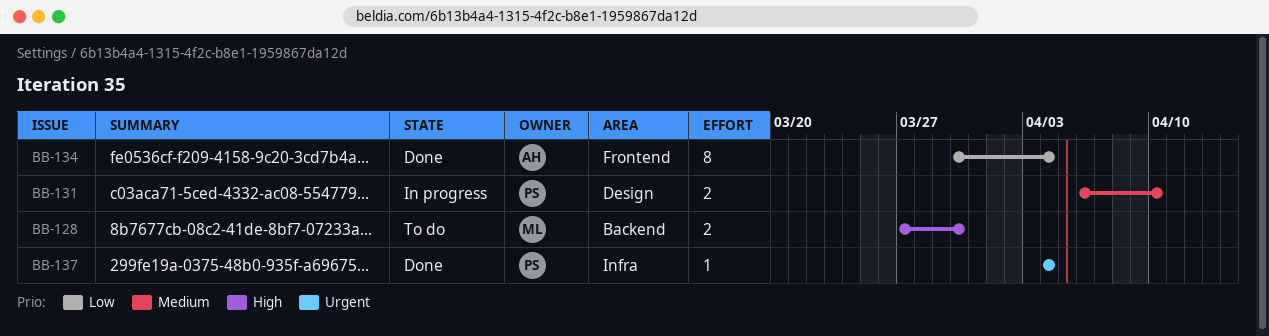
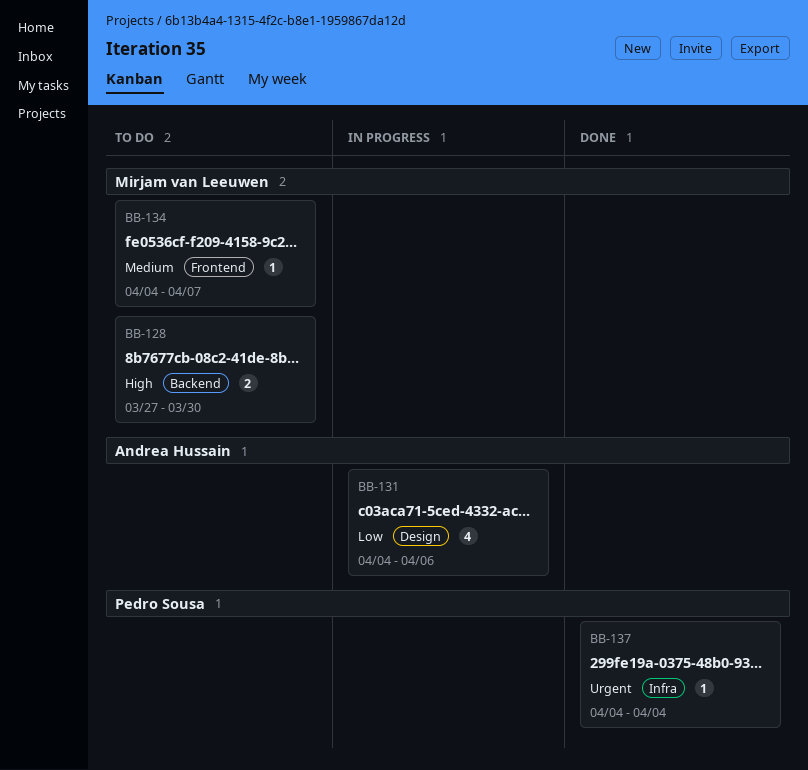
BB-131, owner: Pedro Sousa -> Andrea Hussain
BB-131, priority: Medium -> Low
BB-131, estimate: 2 -> 4
BB-131, start: Apr 6 -> Apr 4
BB-131, due: Apr 10 -> Apr 6
BB-134, status: Done -> To do
BB-134, owner: Andrea Hussain -> Mirjam van Leeuwen
BB-134, priority: Low -> Medium
BB-134, estimate: 8 -> 1
BB-134, start: Mar 30 -> Apr 4
BB-134, due: Apr 4 -> Apr 7

